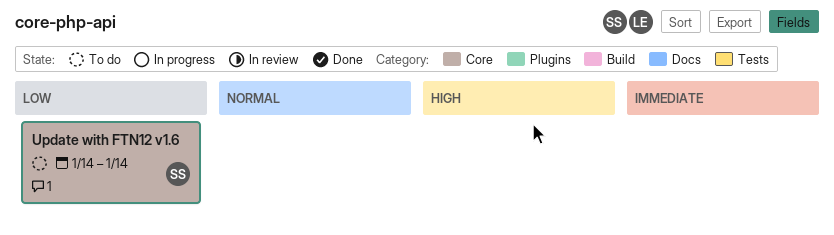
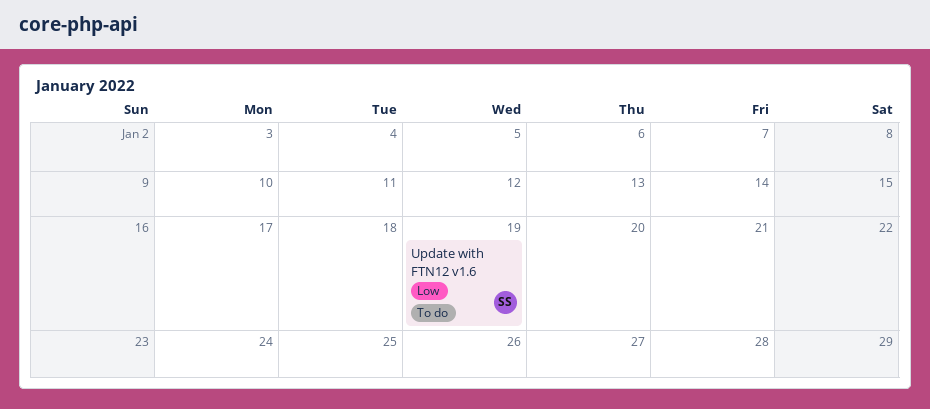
Update with FTN12 v1.6, due: Jan 14 -> Jan 19

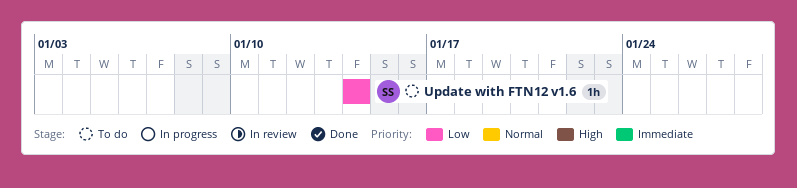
Update with FTN12 v1.6, due: Jan 19 -> Jan 14

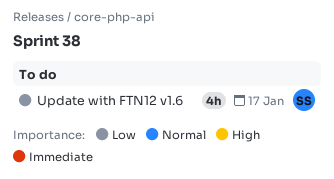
Update with FTN12 v1.6, estimate: 1h -> 4h
Update with FTN12 v1.6, due: Jan 14 -> Jan 17

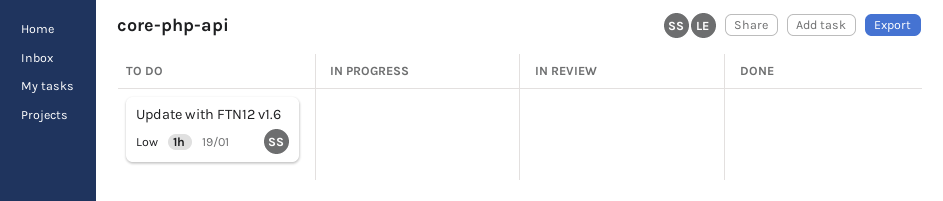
Update with FTN12 v1.6, estimate: 4h -> 1h
Update with FTN12 v1.6, due: Jan 17 -> Jan 19

